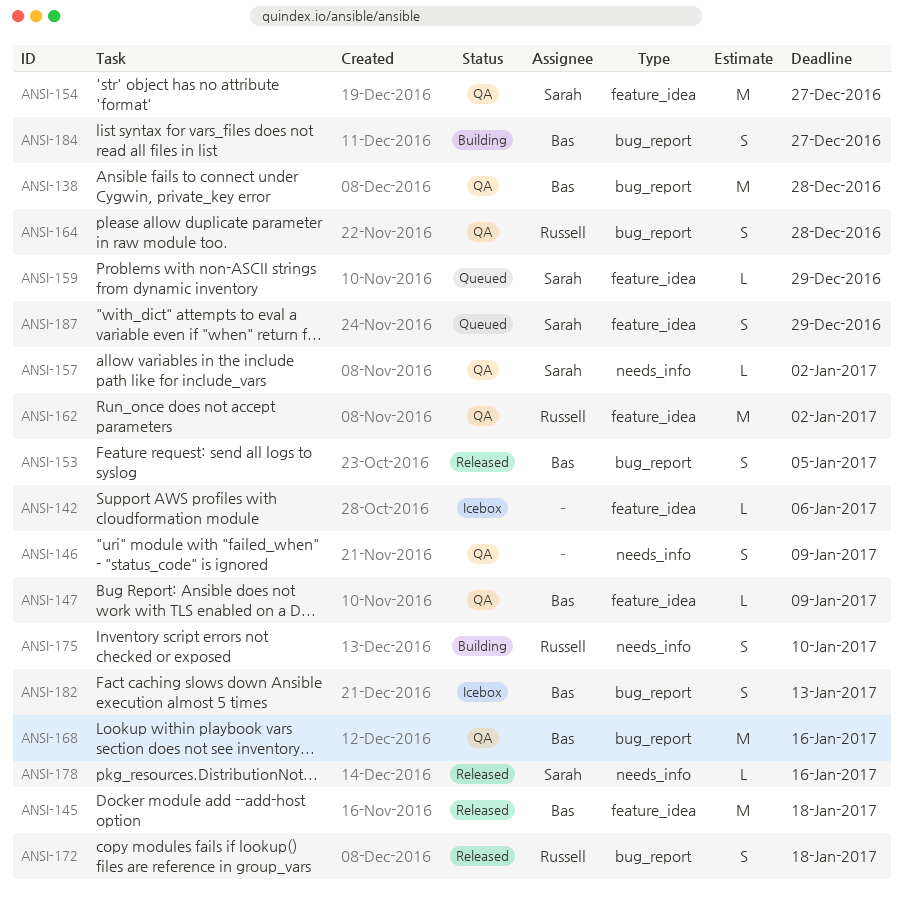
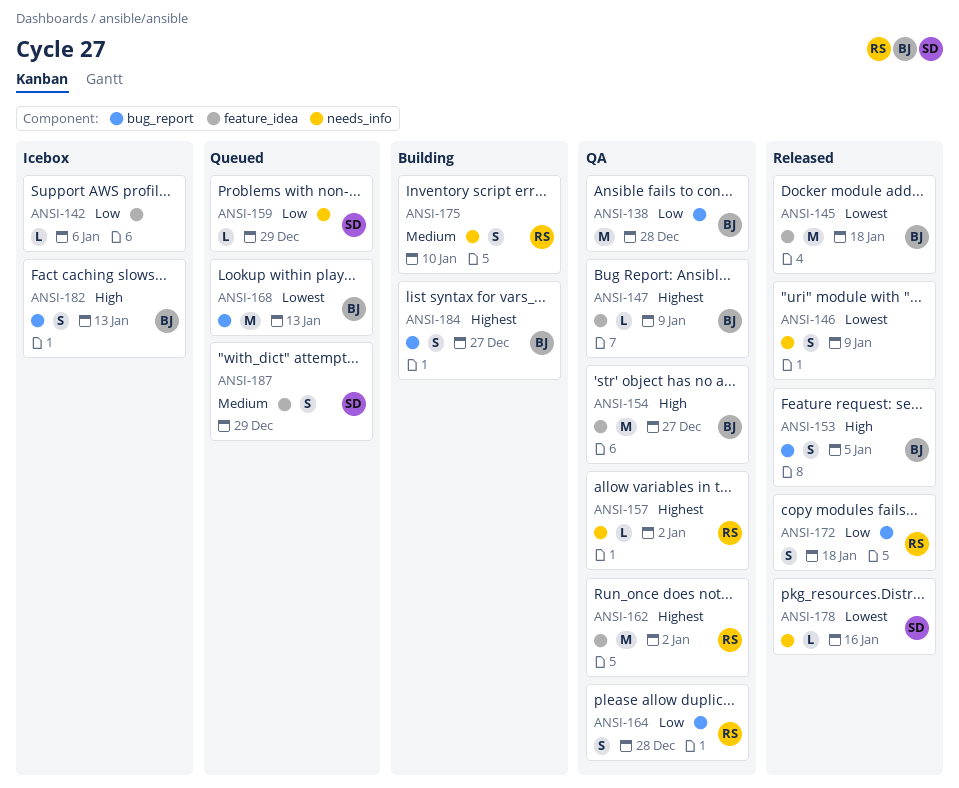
ANSI-146, status: QA -> Released
ANSI-154, owner: Sarah -> Bas
ANSI-157, owner: Sarah -> Russell
ANSI-159, label: feature_idea -> needs_info
ANSI-168, status: QA -> Queued
ANSI-168, due: Jan 16 -> Jan 13

